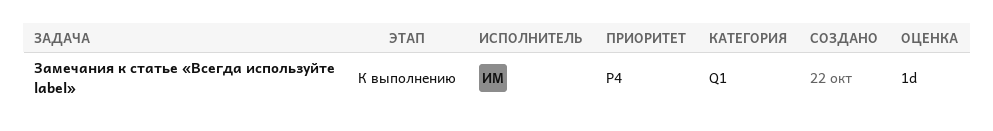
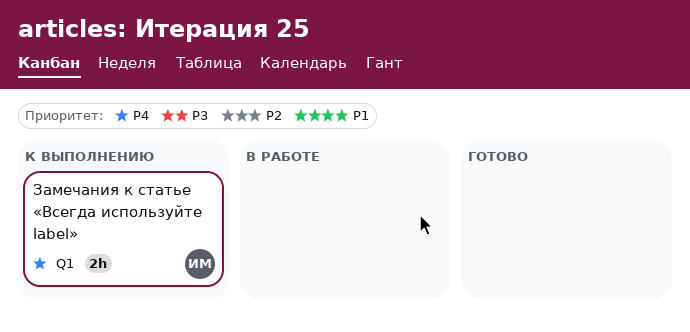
Замечания к статье «Всегда используйте label», estimate: 1d -> 2h

